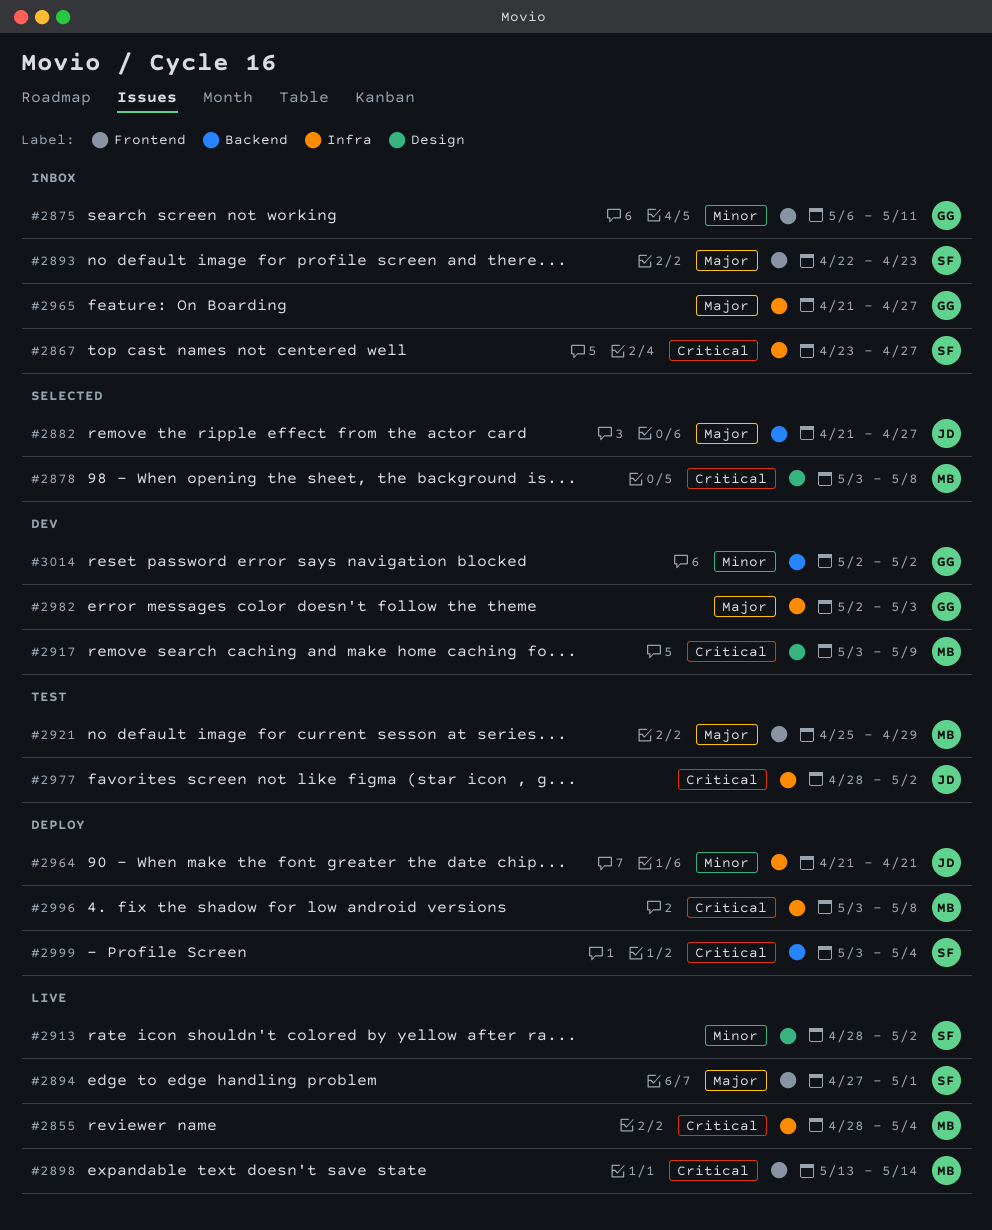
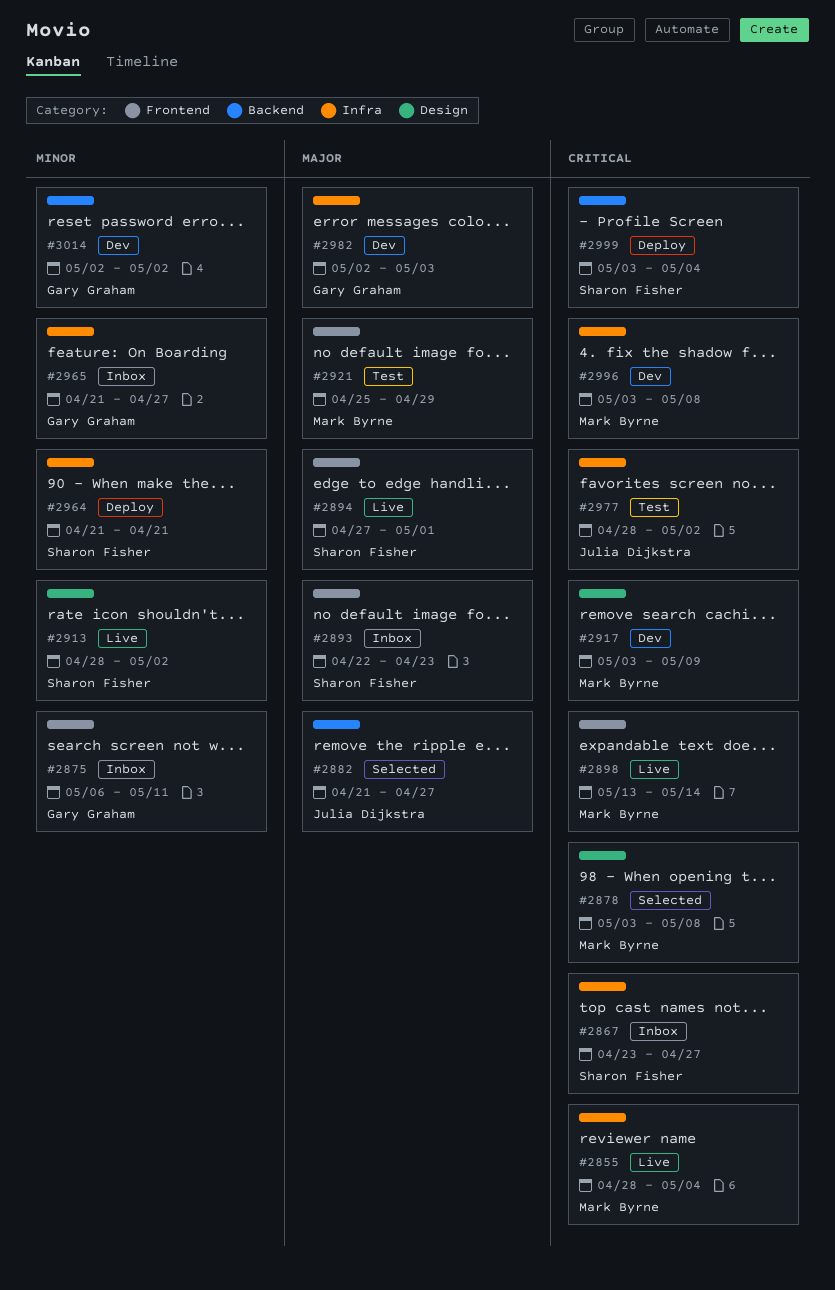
#2964, owner: Julia Dijkstra -> Sharon Fisher
#2965, priority: Major -> Minor
#2996, status: Deploy -> Dev

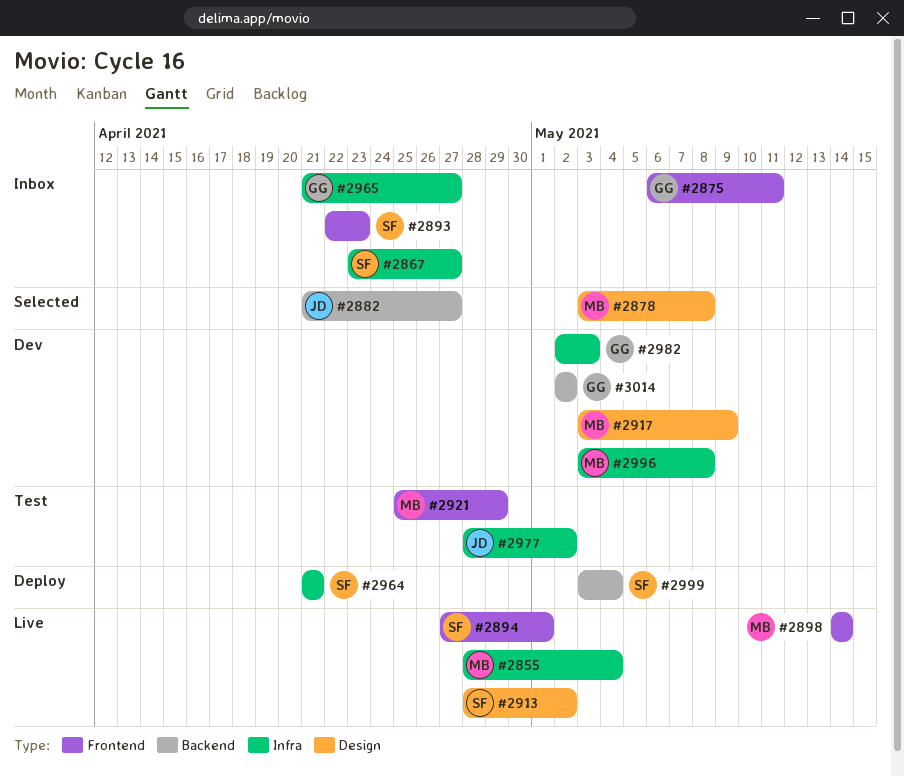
#2898, start: May 13 -> May 14

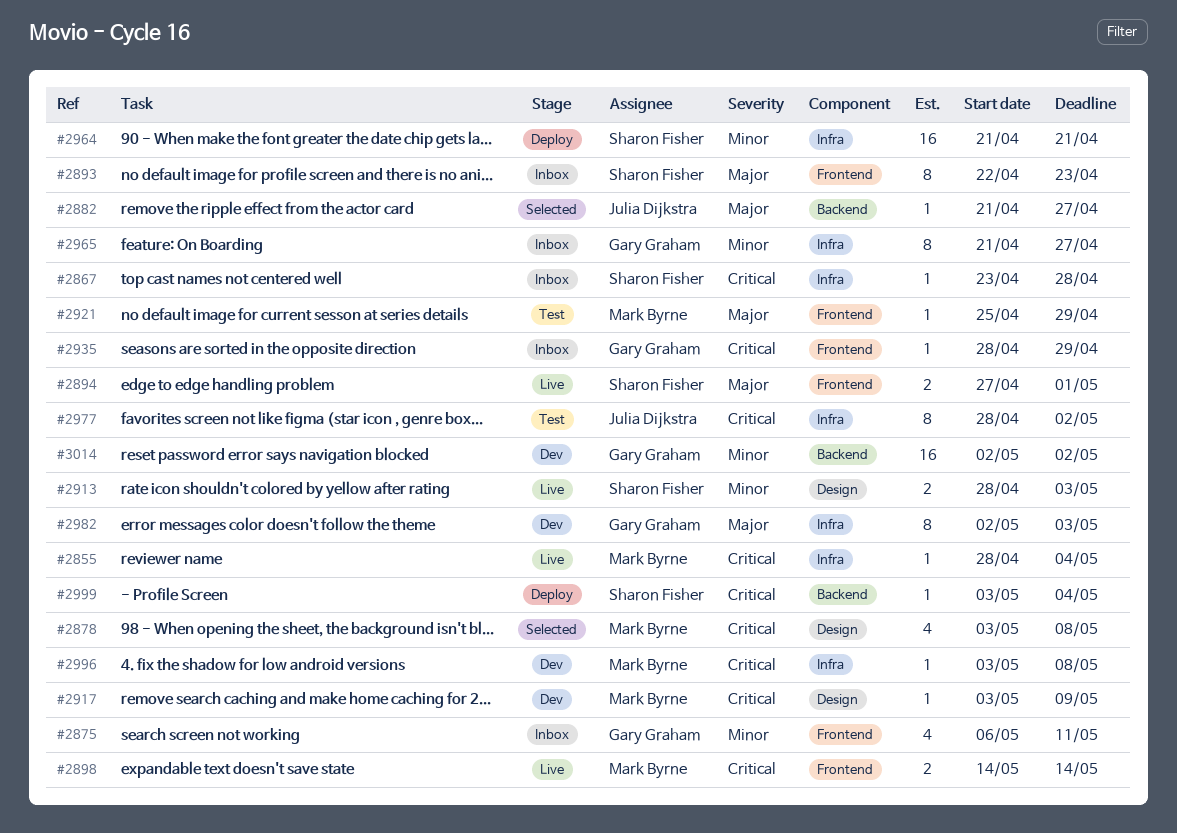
#2867, due: Apr 27 -> Apr 28
#2913, due: May 2 -> May 3
#2935: none -> present

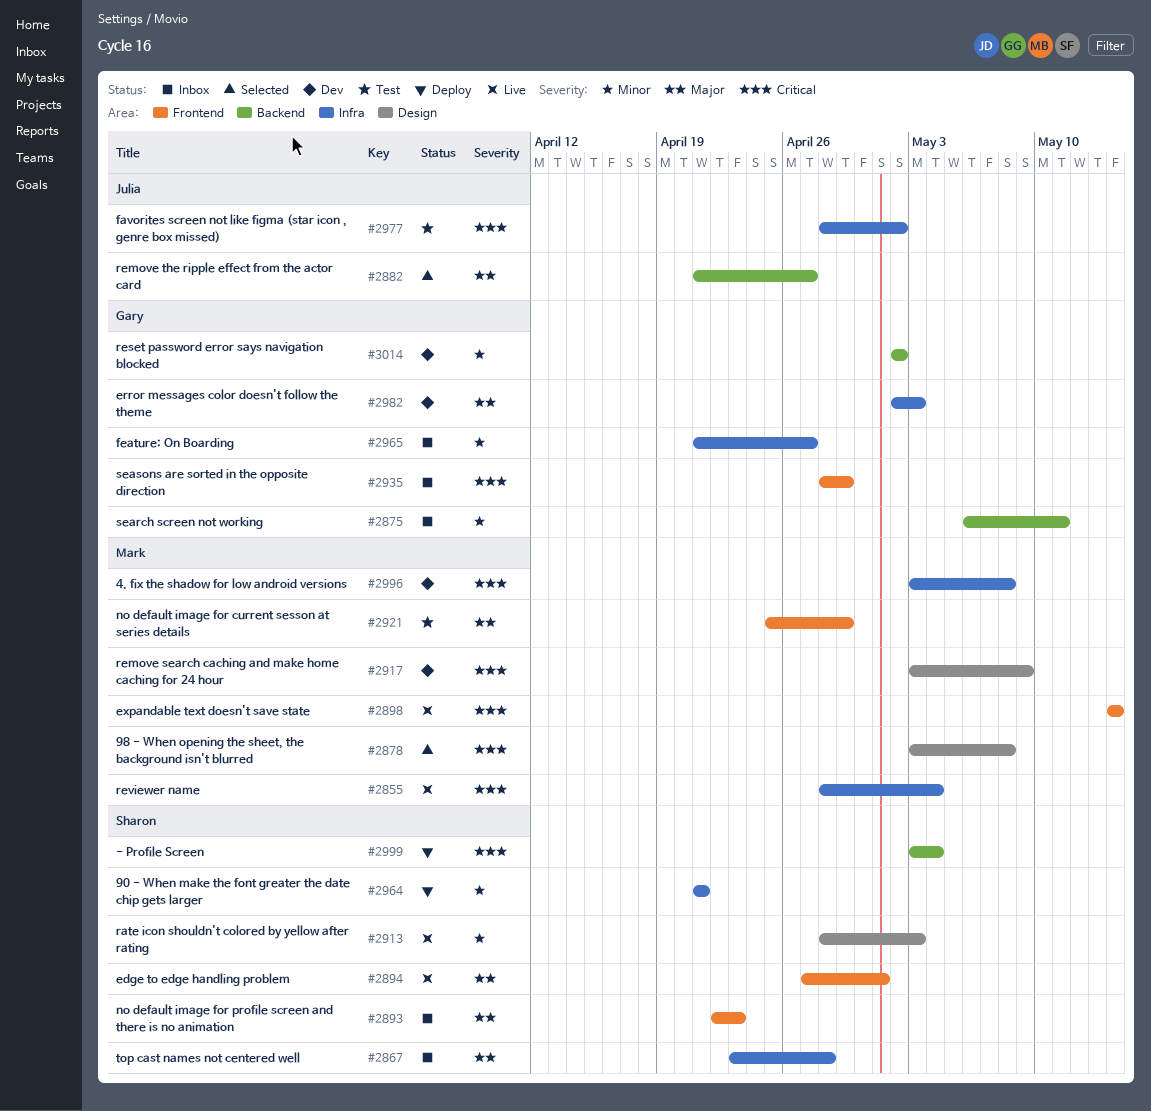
#2867, priority: Critical -> Major
#2875, label: Frontend -> Backend

